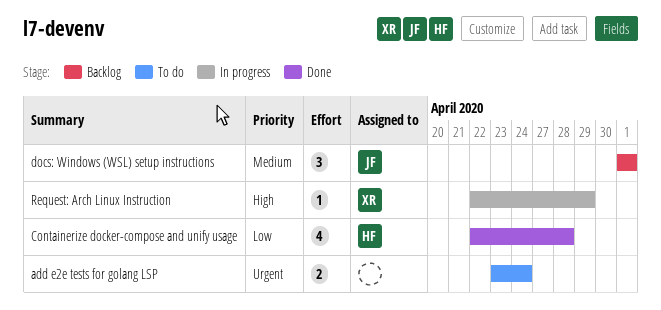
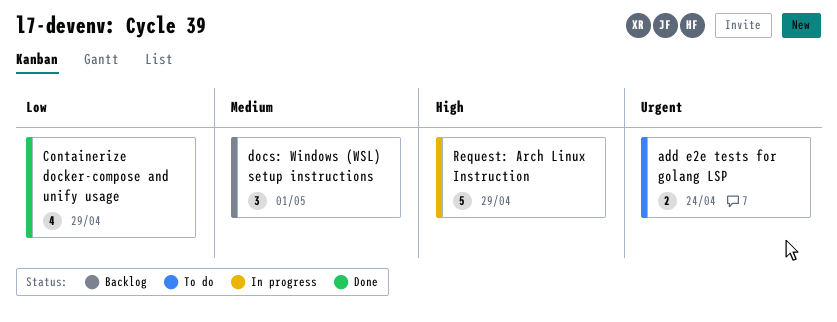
Containerize docker-compose and unify usage, due: Apr 28 -> Apr 29
Request: Arch Linux Instruction, estimate: 1 -> 5

